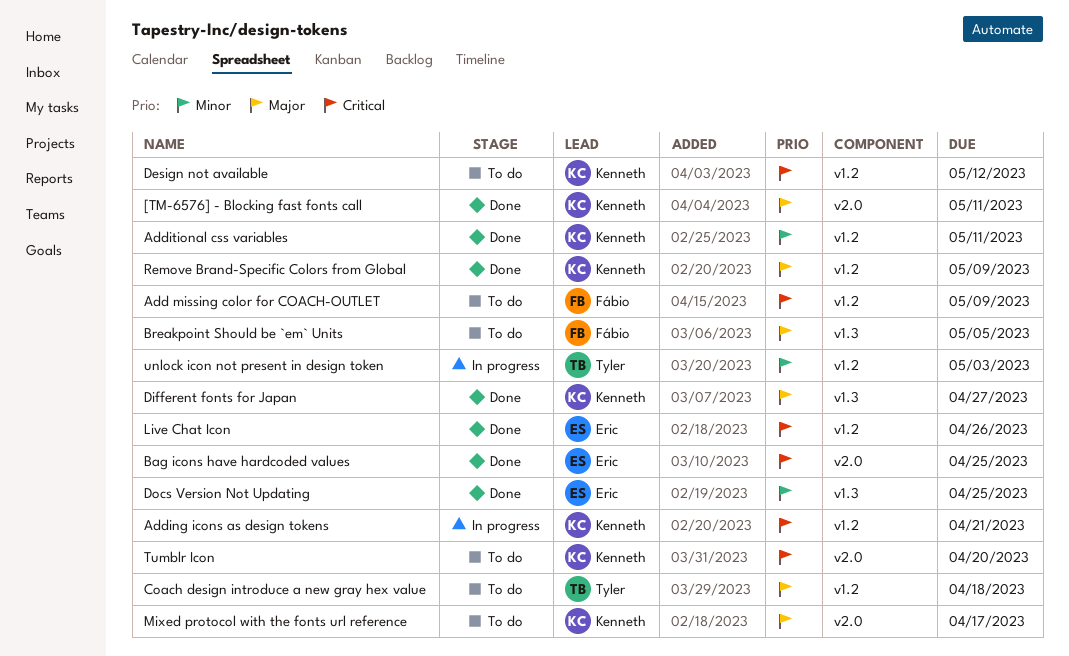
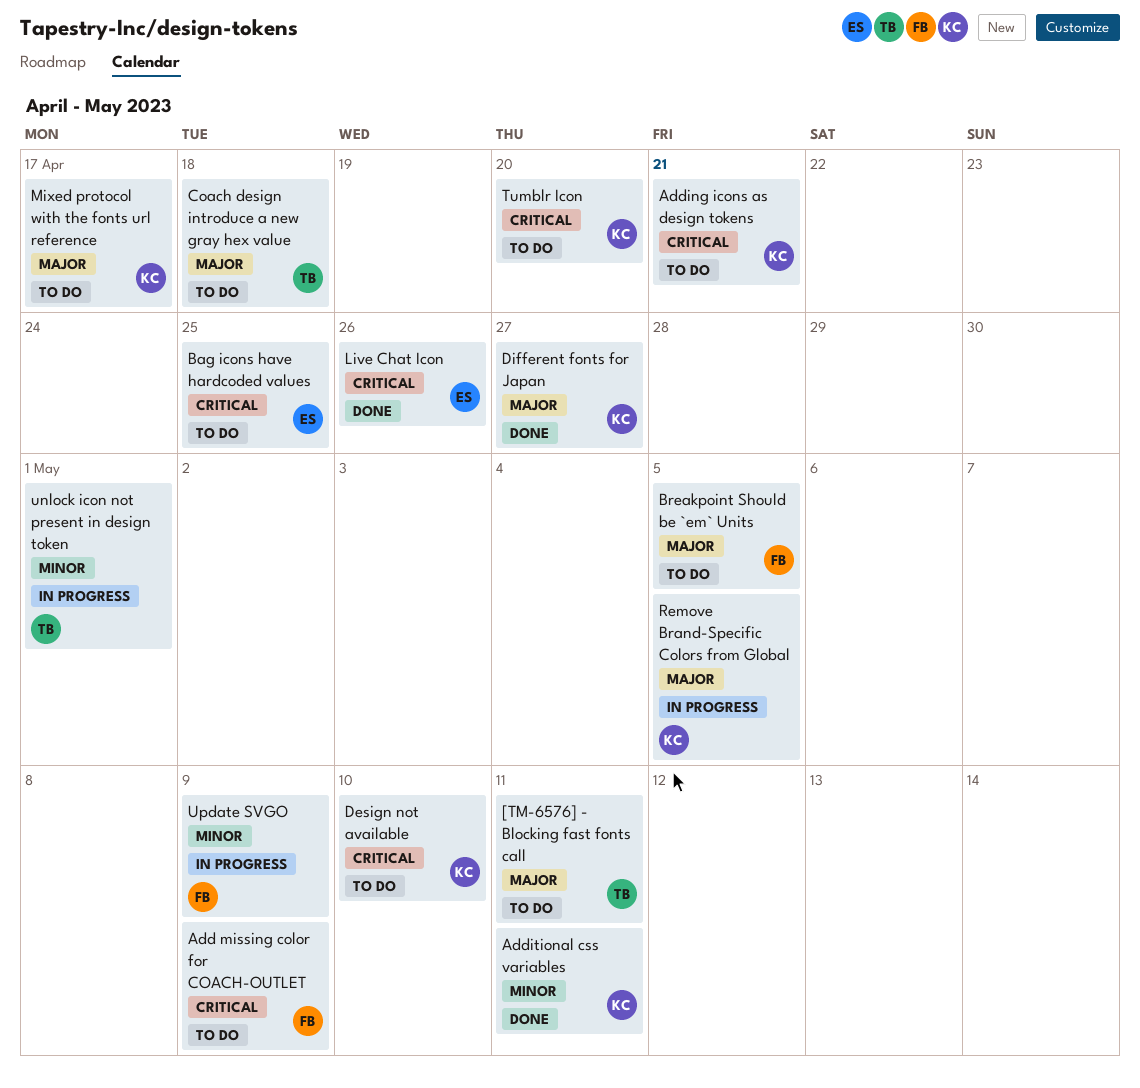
[TM-6576] - Blocking fast fonts call, status: Done -> To do
[TM-6576] - Blocking fast fonts call, owner: Kenneth -> Tyler
Adding icons as design tokens, status: In progress -> To do
Bag icons have hardcoded values, status: Done -> To do
Design not available, due: May 12 -> May 10
Docs Version Not Updating: present -> none
Remove Brand-Specific Colors from Global, status: Done -> In progress
Remove Brand-Specific Colors from Global, due: May 9 -> May 5
unlock icon not present in design token, due: May 3 -> May 1
Update SVGO: none -> present

